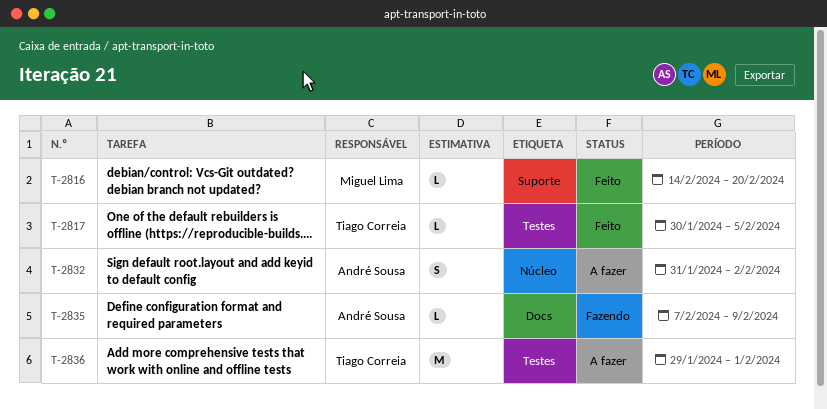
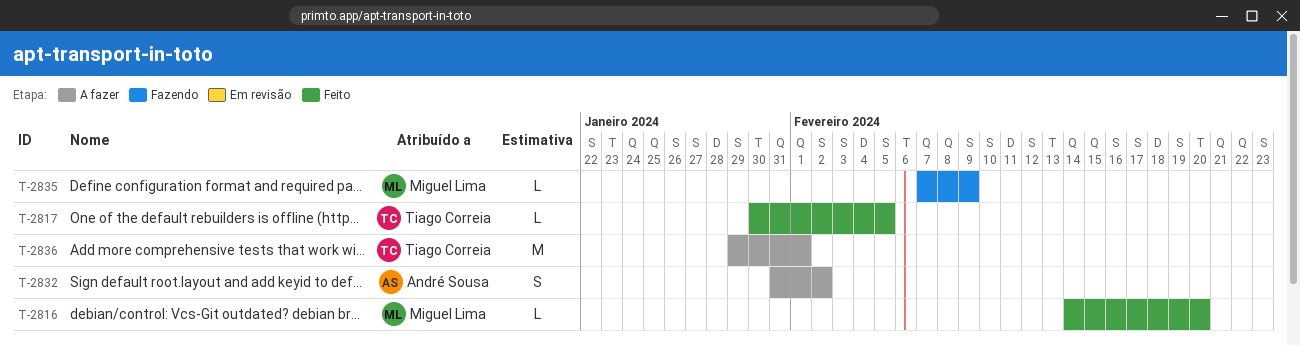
T-2835, owner: André Sousa -> Miguel Lima

